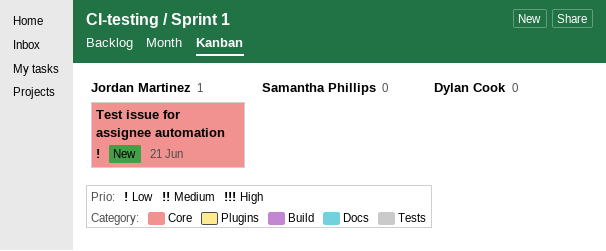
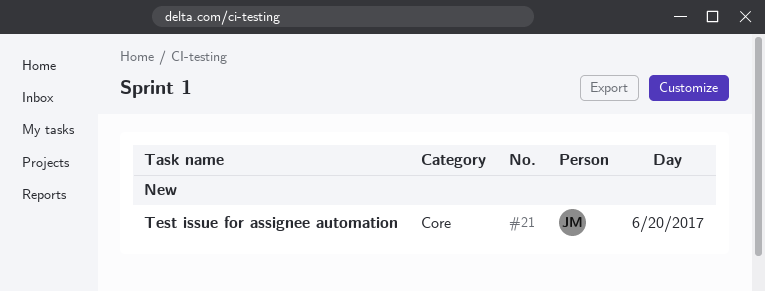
Test issue for assignee automation, day: Jun 21 -> Jun 20

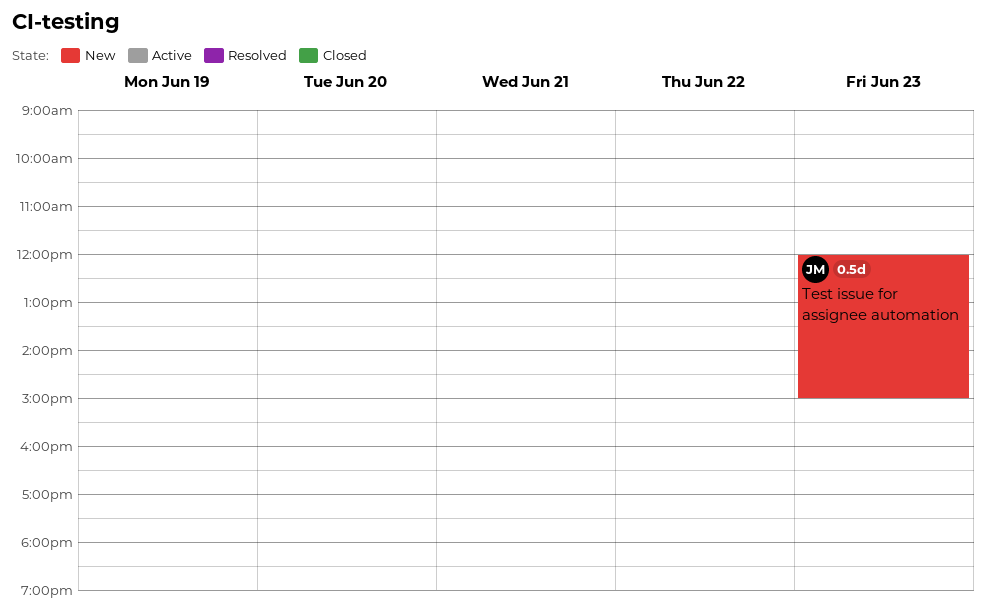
Test issue for assignee automation, day: Jun 20 -> Jun 23

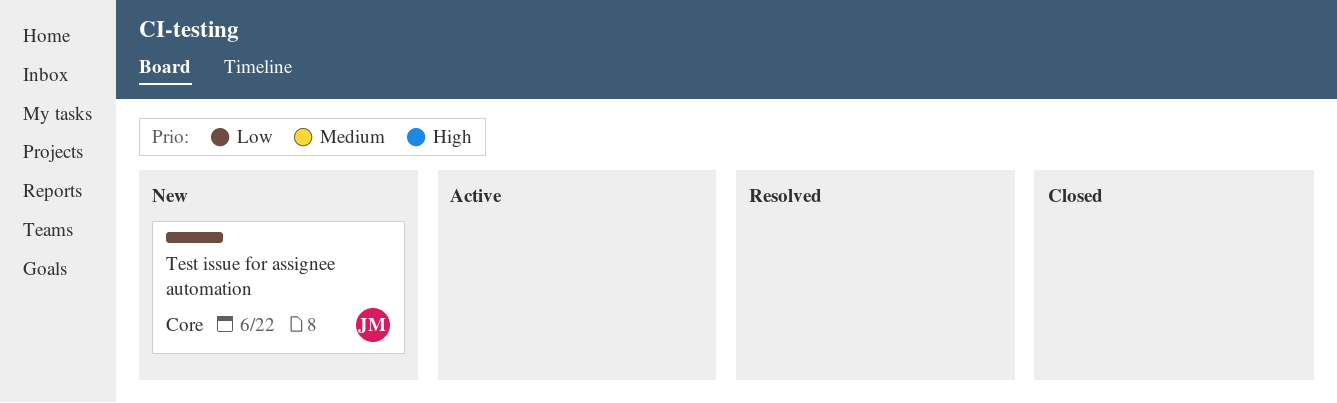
Test issue for assignee automation, day: Jun 23 -> Jun 22

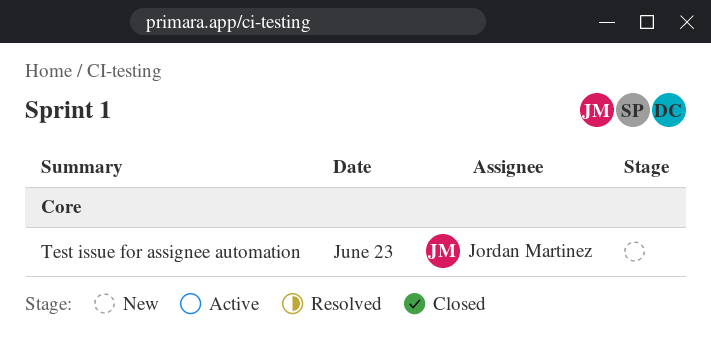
Test issue for assignee automation, day: Jun 22 -> Jun 23

